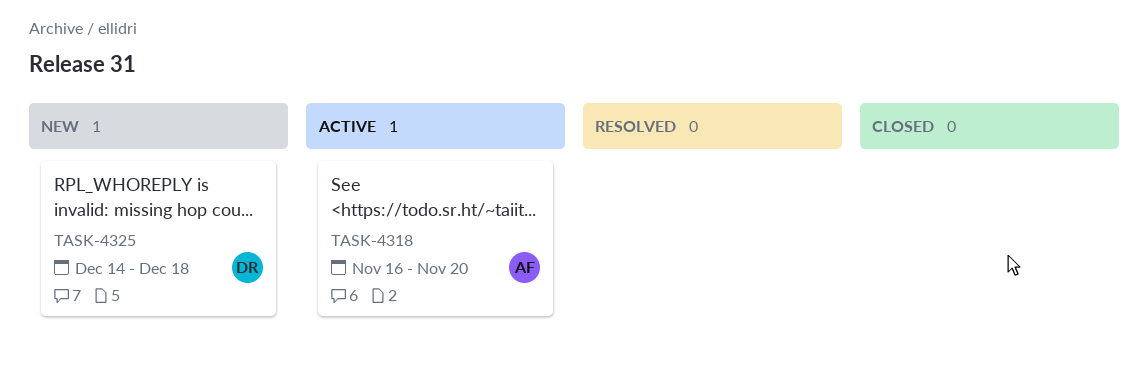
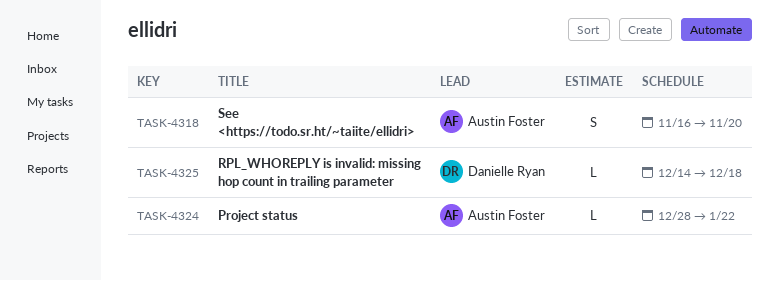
TASK-4324: none -> present

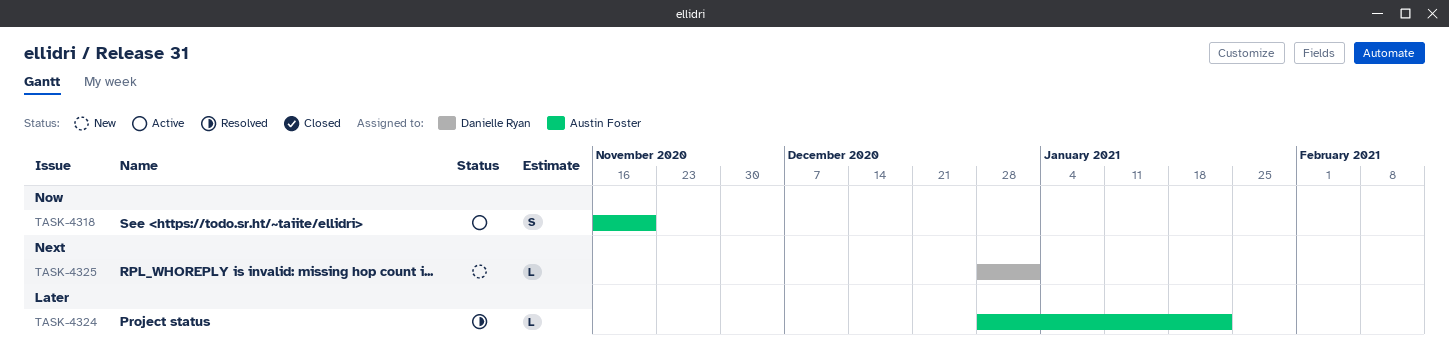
TASK-4325, start: Dec 14 -> Dec 28
TASK-4325, due: Dec 18 -> Jan 1

